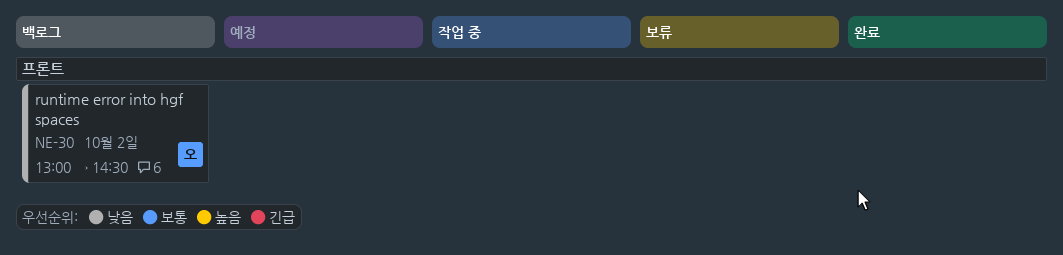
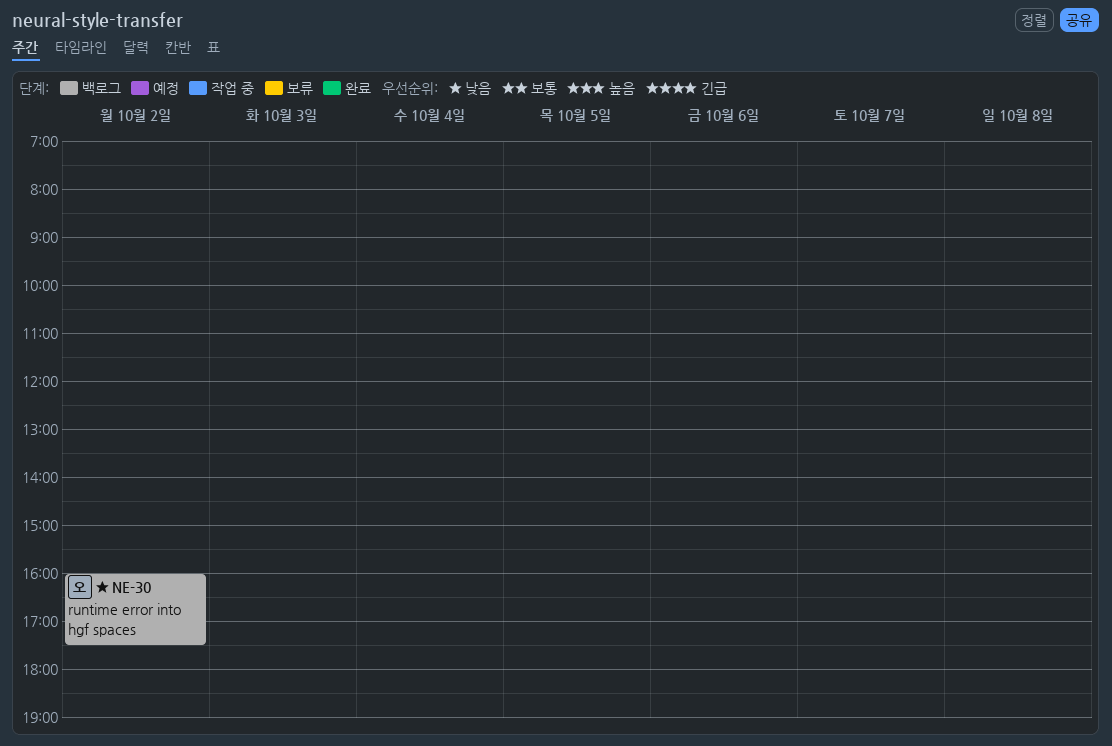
NE-30, begins: 13:00 -> 16:00
NE-30, ends: 14:30 -> 17:30

